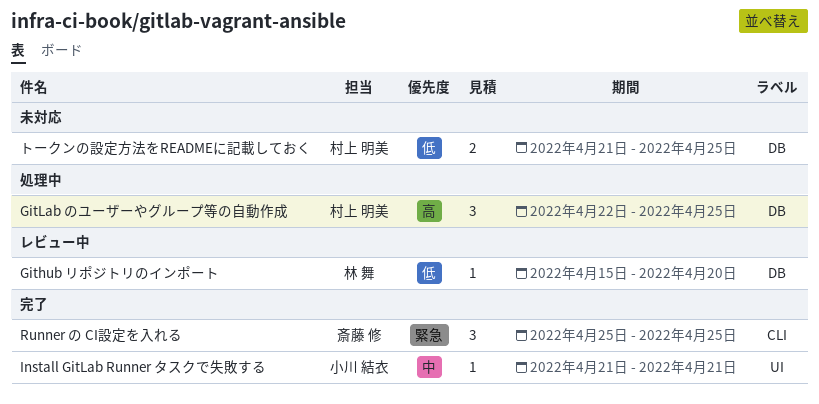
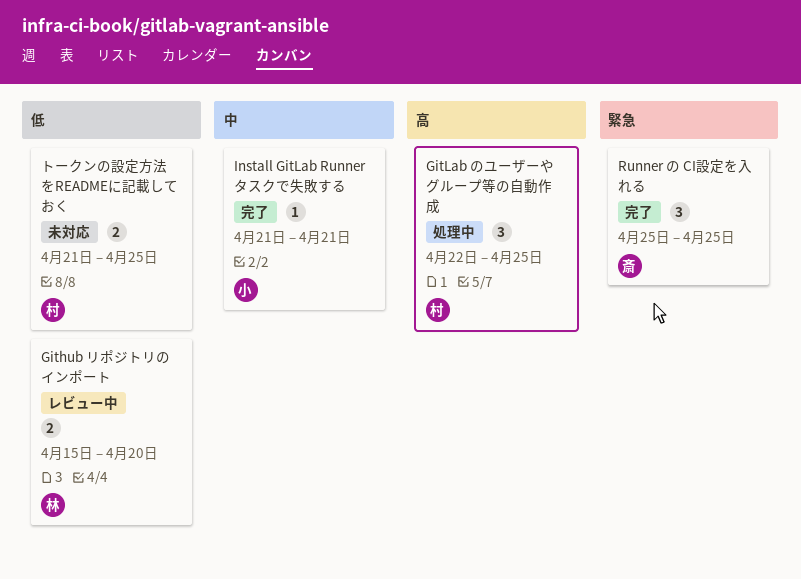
Github リポジトリのインポート, estimate: 1 -> 2

